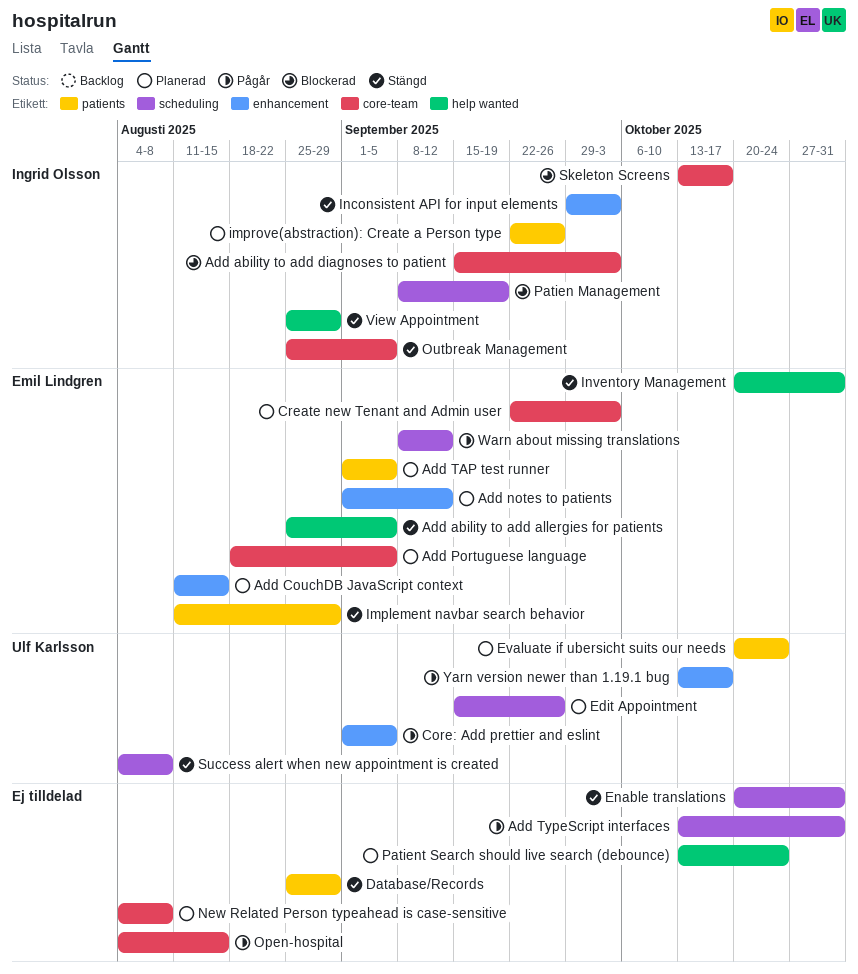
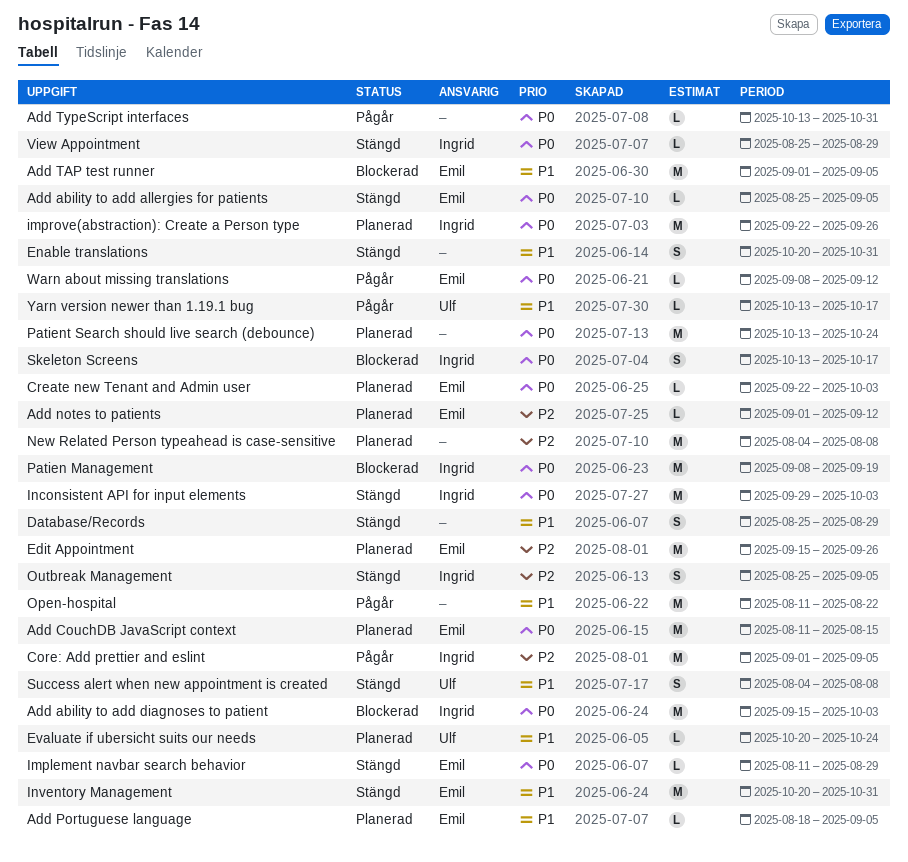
Add TAP test runner, status: Planerad -> Blockerad
Core: Add prettier and eslint, owner: Ulf Karlsson -> Ingrid Olsson
Edit Appointment, owner: Ulf Karlsson -> Emil Lindgren
Open-hospital, start: Aug 4 -> Aug 11
Open-hospital, due: Aug 15 -> Aug 22

